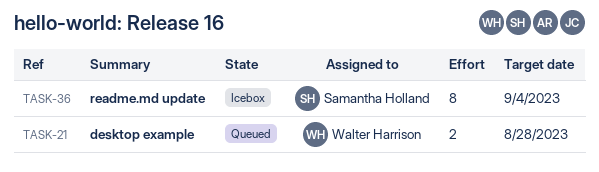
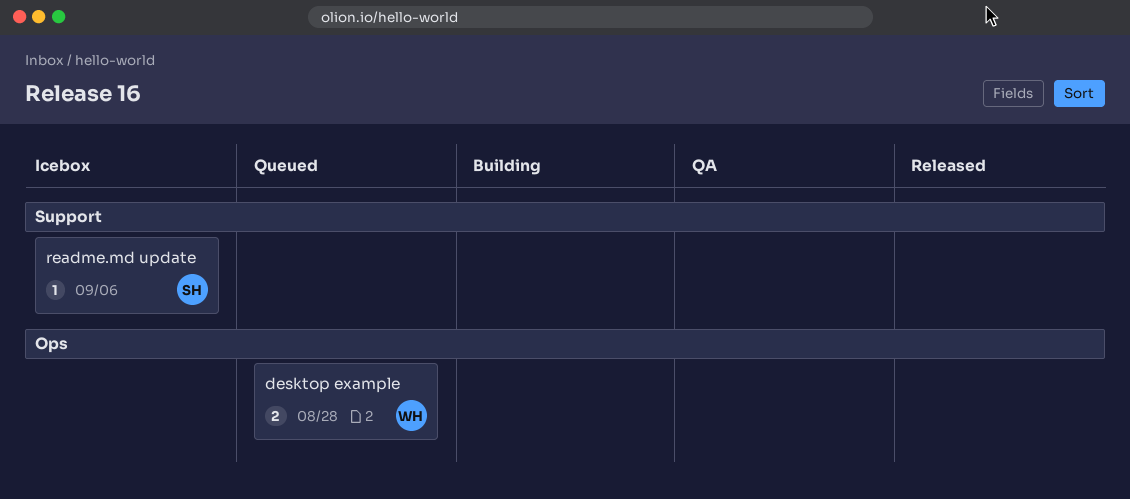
readme.md update, estimate: 8 -> 1
readme.md update, due: Sep 4 -> Sep 6

